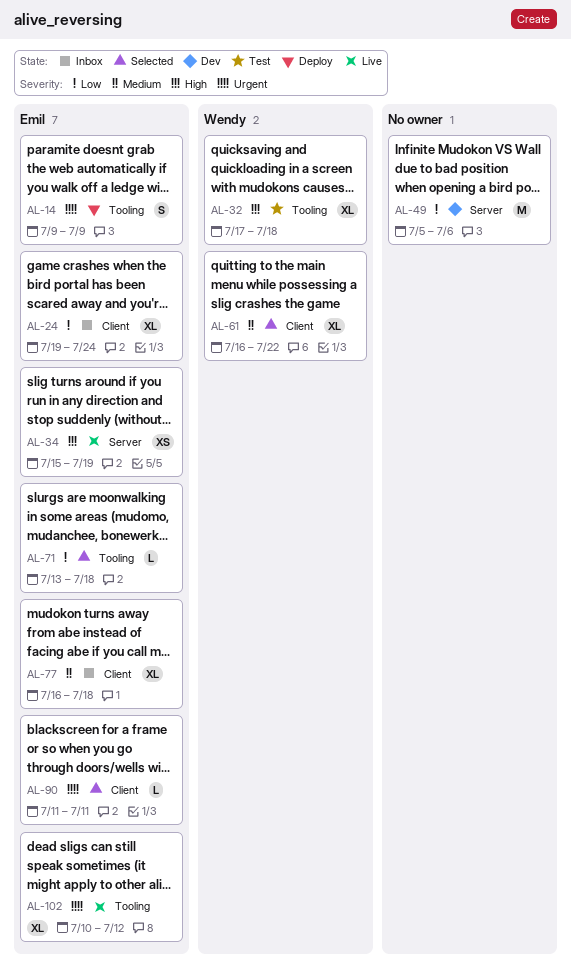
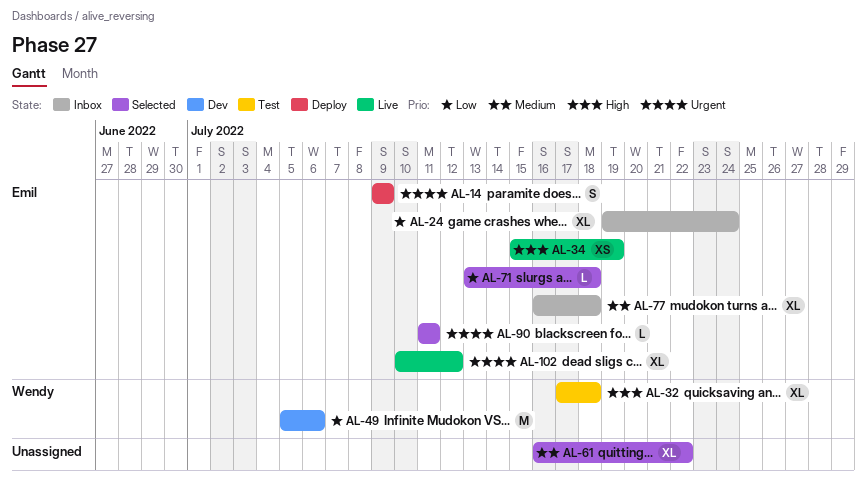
AL-49, owner: none -> Wendy
AL-61, owner: Wendy -> none

